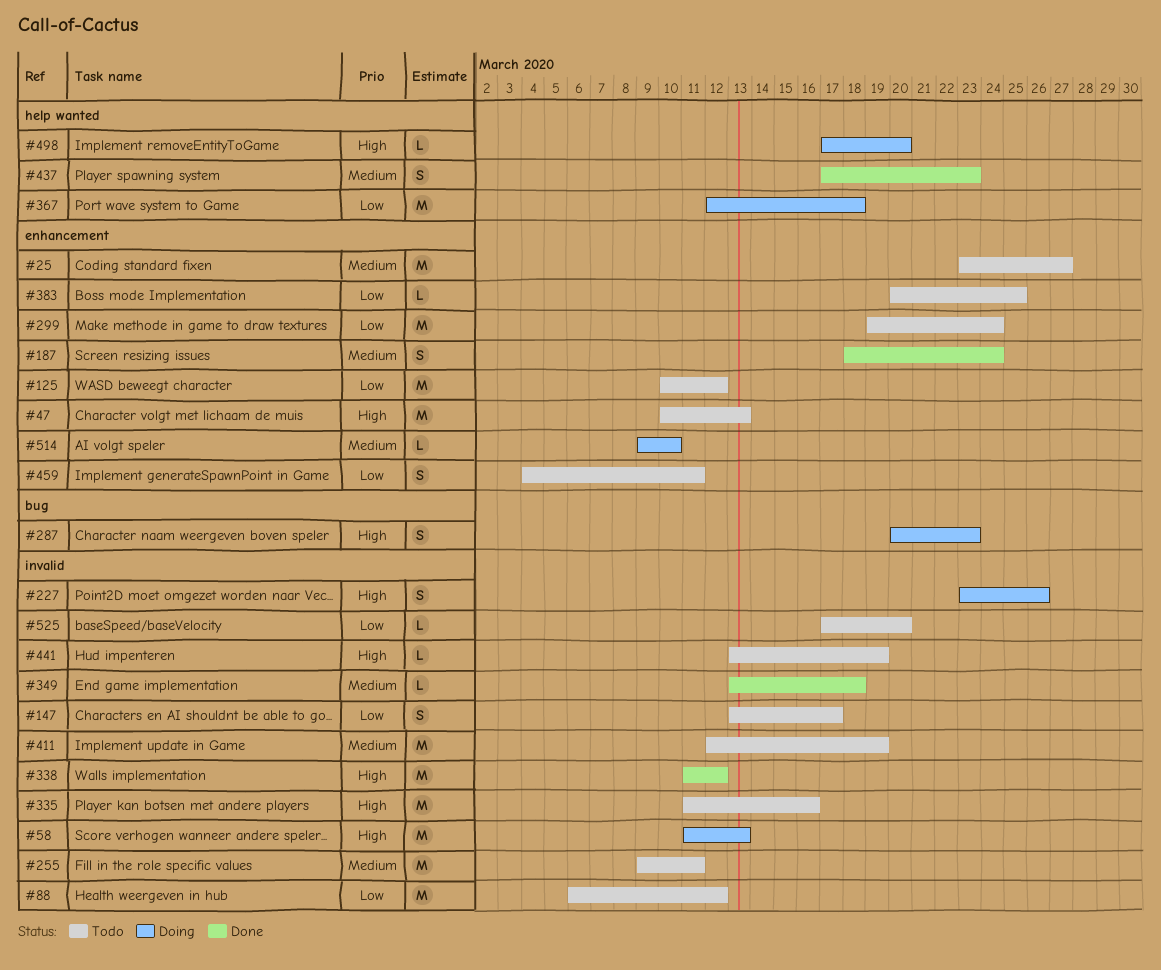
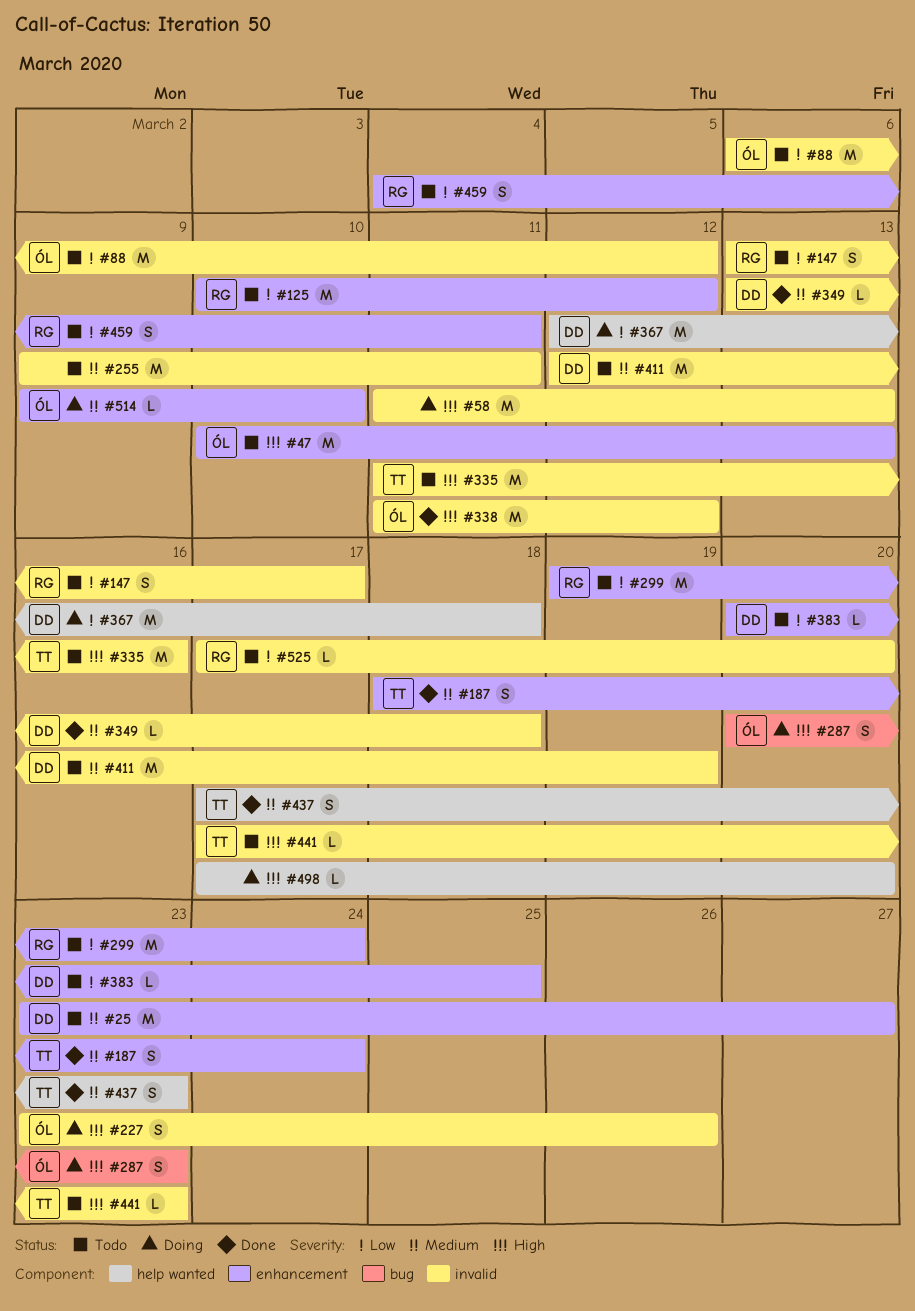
#441, start: Mar 13 -> Mar 17
#441, due: Mar 19 -> Mar 23

